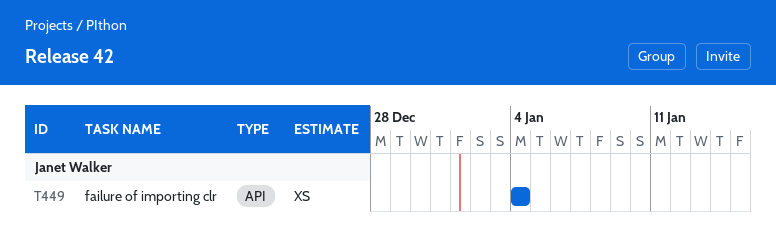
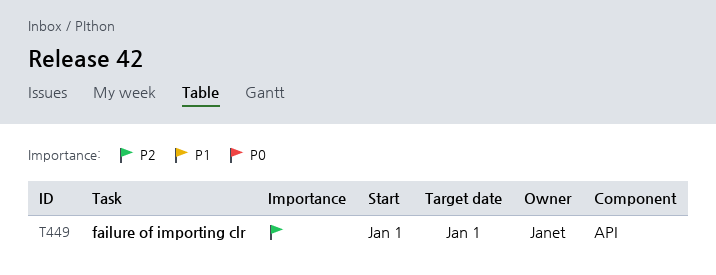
T449, start: Jan 4 -> Jan 1
T449, due: Jan 4 -> Jan 1

